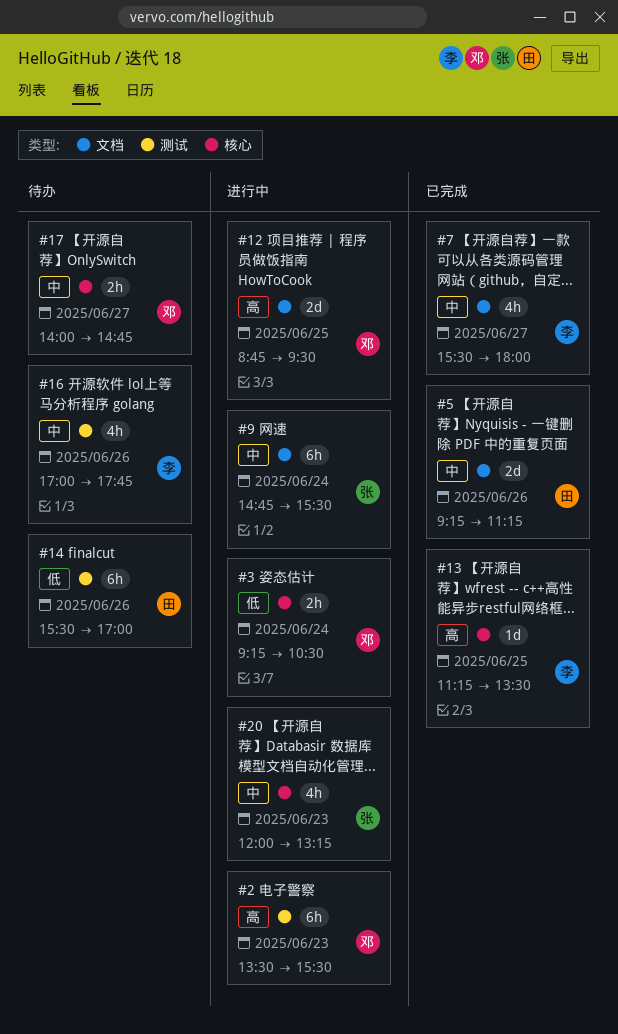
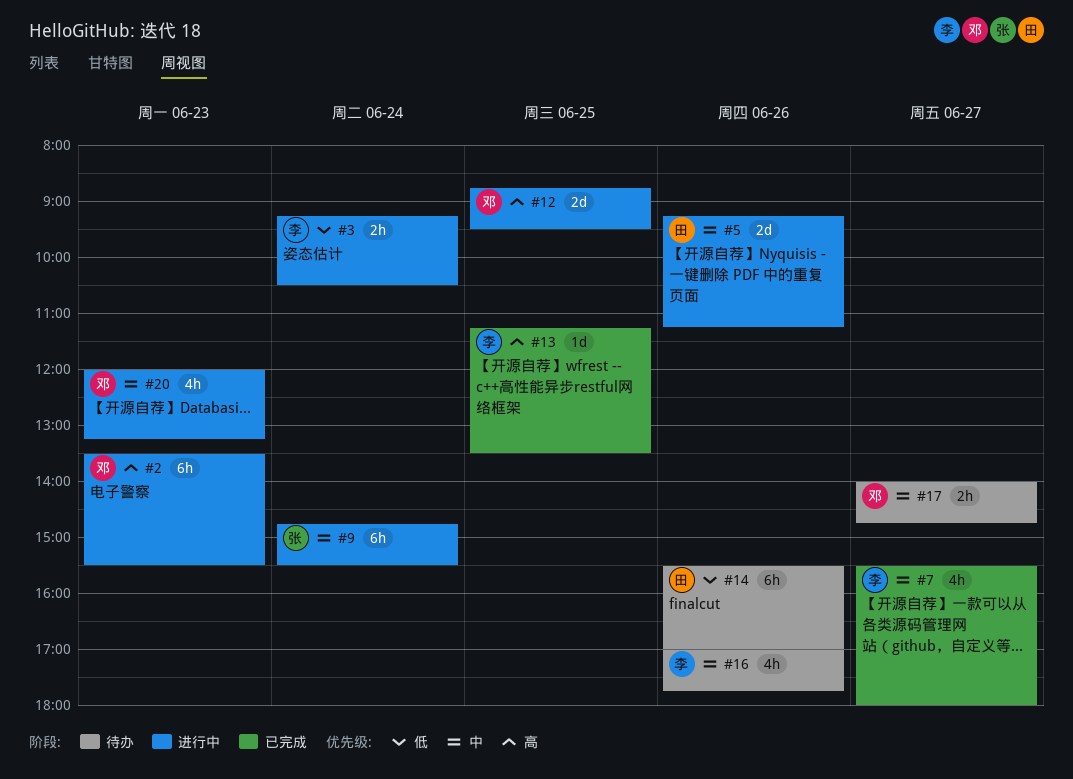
#3, owner: 邓 -> 李
#5, status: 已完成 -> 进行中
#20, owner: 张 -> 邓

